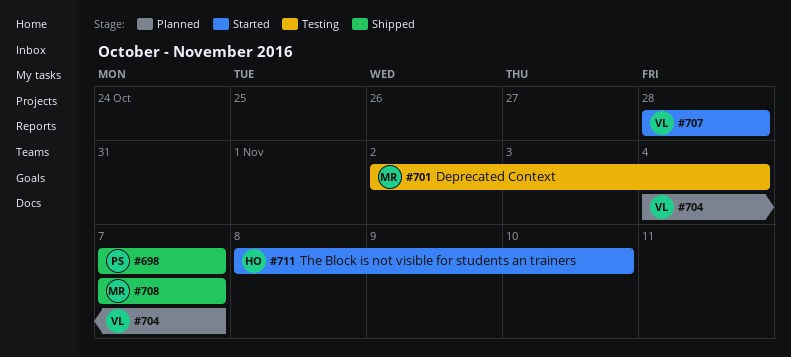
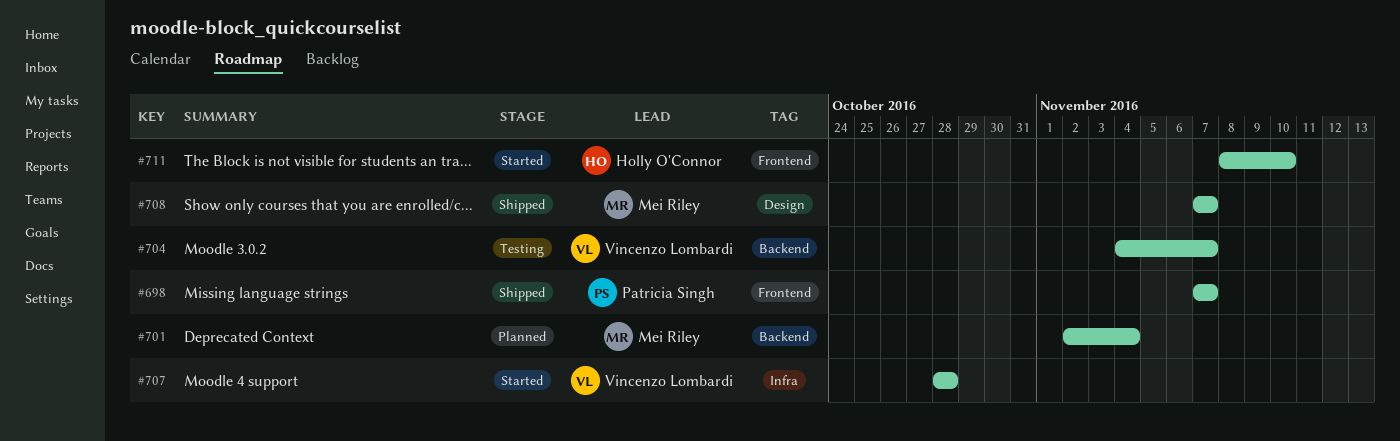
#701, status: Testing -> Planned
#704, status: Planned -> Testing

